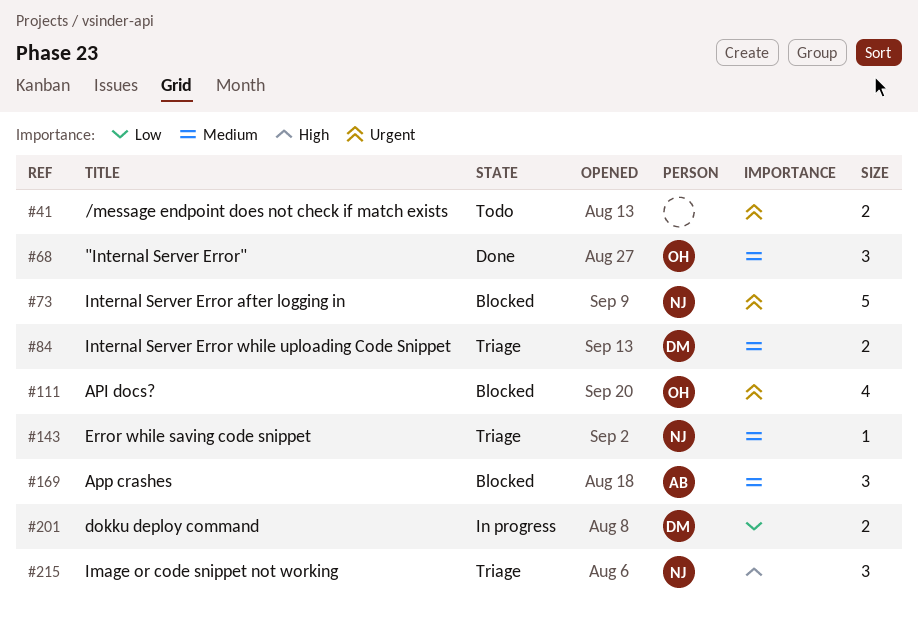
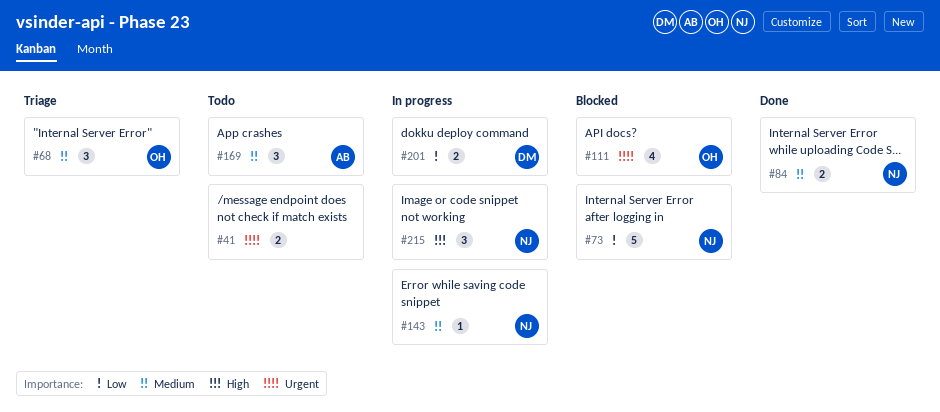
#68, status: Done -> Triage
#73, priority: Urgent -> Low
#84, status: Triage -> Done
#84, owner: DM -> NJ
#143, status: Triage -> In progress
#169, status: Blocked -> Todo
#215, status: Triage -> In progress

